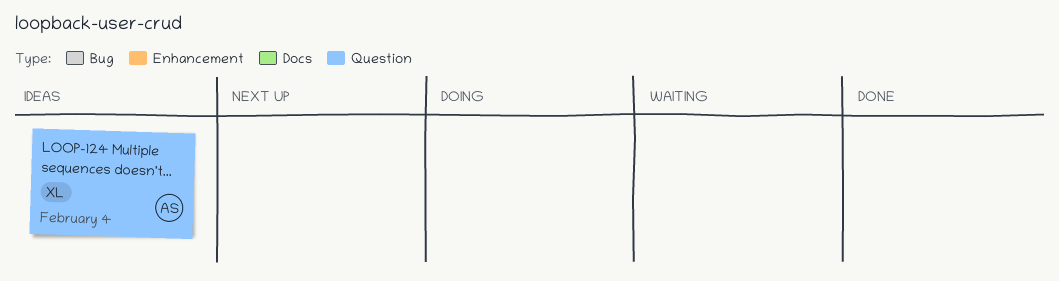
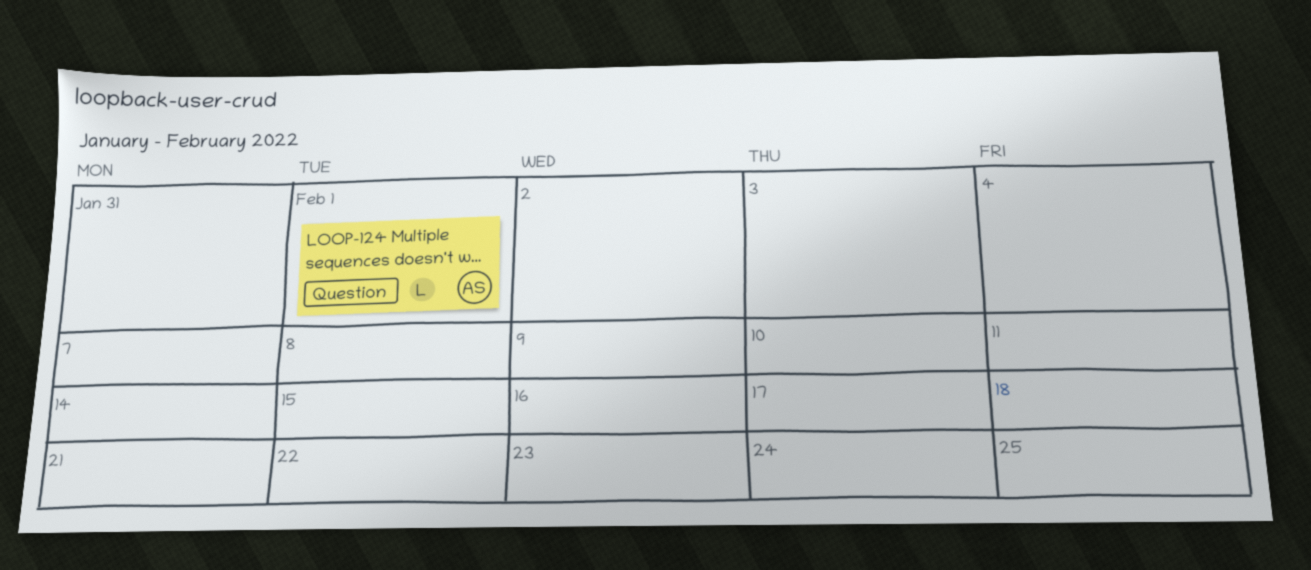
LOOP-124, estimate: XL -> L
LOOP-124, due: Feb 4 -> Feb 1

